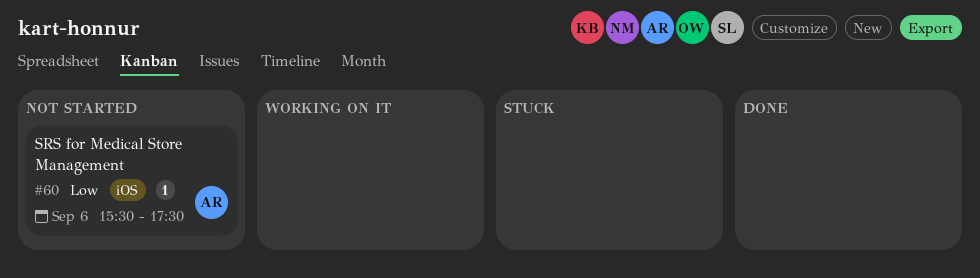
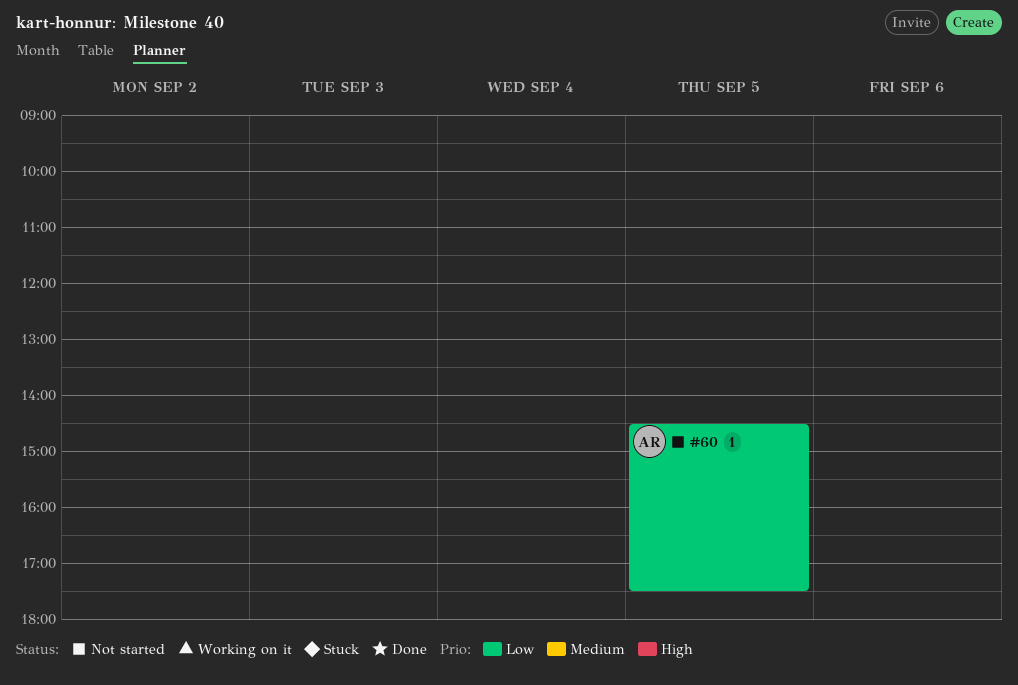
#60, day: Sep 6 -> Sep 5
#60, begins: 15:30 -> 14:30

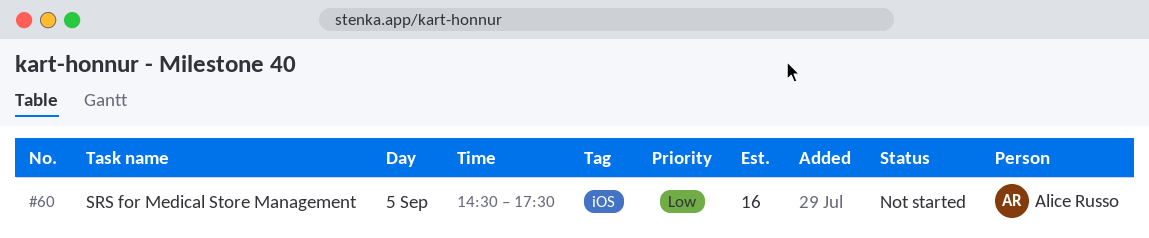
#60, estimate: 1 -> 16

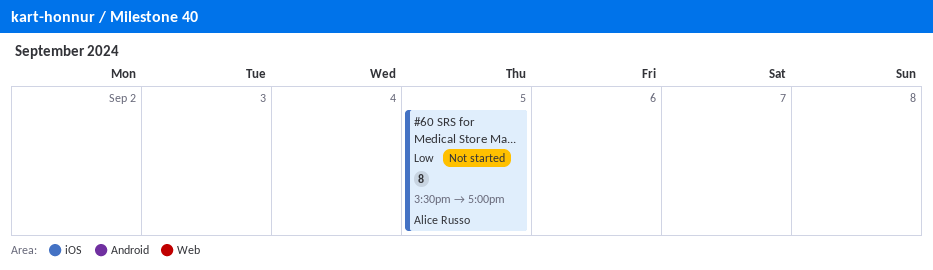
#60, estimate: 16 -> 8
#60, begins: 14:30 -> 15:30
#60, ends: 17:30 -> 17:00

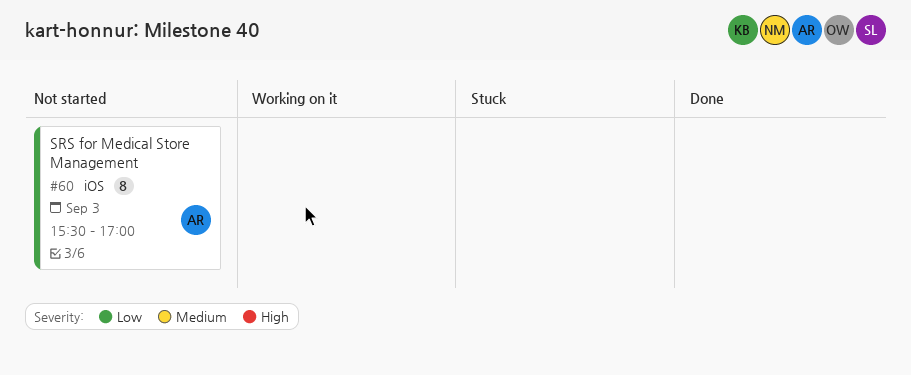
#60, day: Sep 5 -> Sep 3

